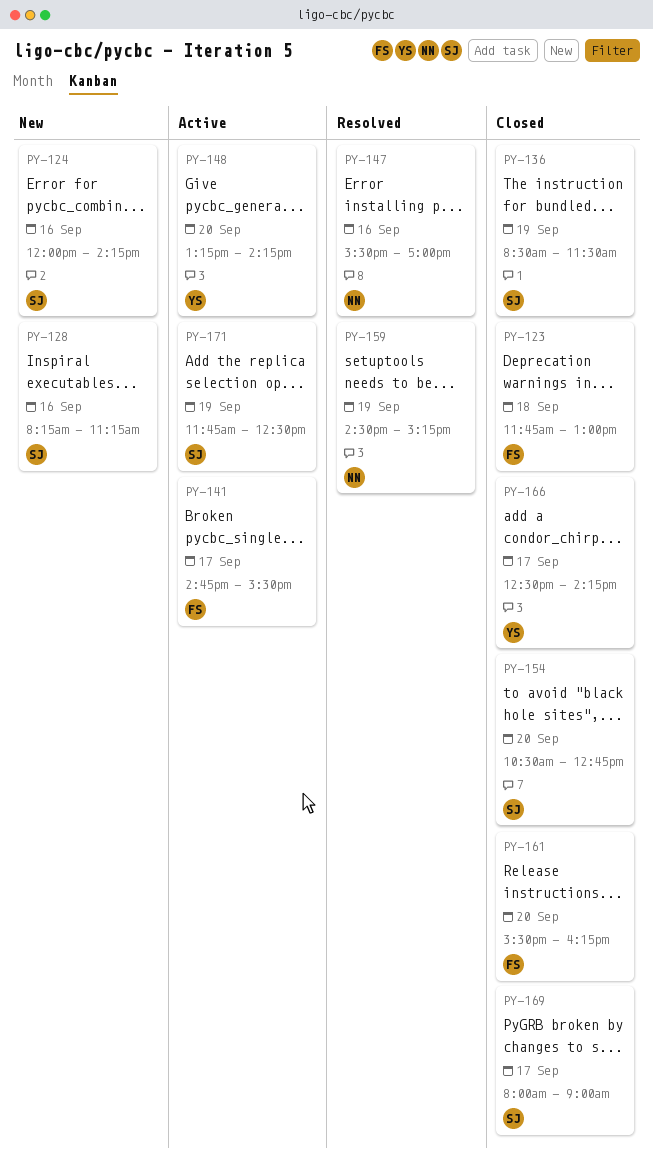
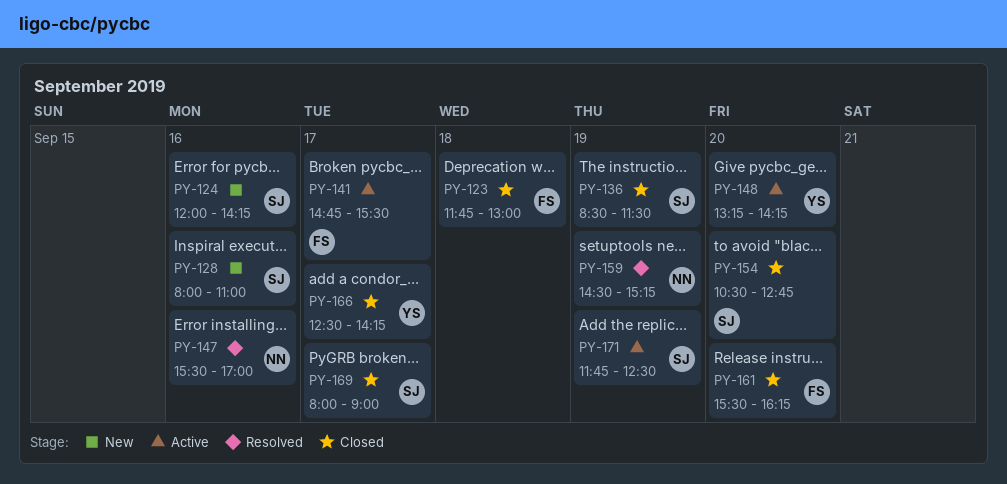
PY-128, begins: 08:15 -> 08:00
PY-128, ends: 11:15 -> 11:00

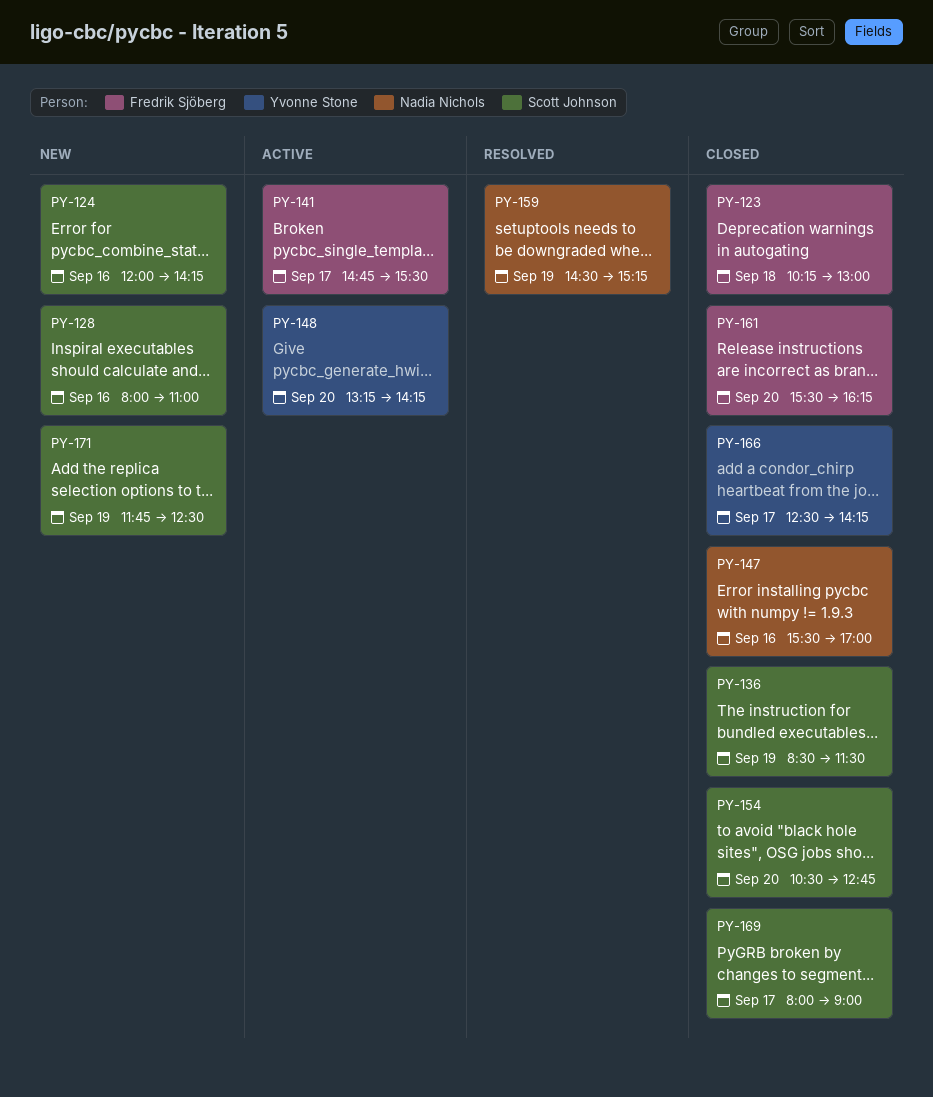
PY-123, begins: 11:45 -> 10:15
PY-147, status: Resolved -> Closed
PY-171, status: Active -> New

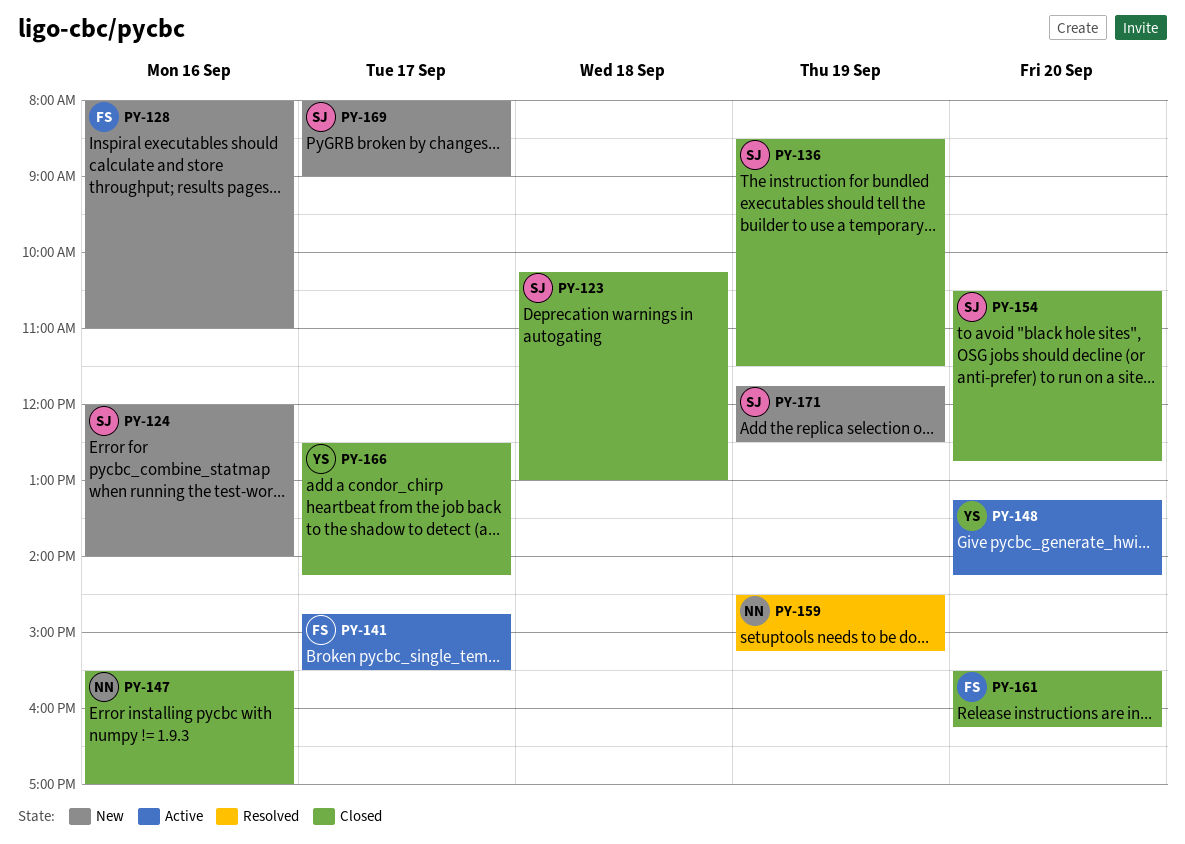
PY-123, owner: Fredrik Sjöberg -> Scott Johnson
PY-124, ends: 14:15 -> 14:00
PY-128, owner: Scott Johnson -> Fredrik Sjöberg
PY-169, status: Closed -> New

